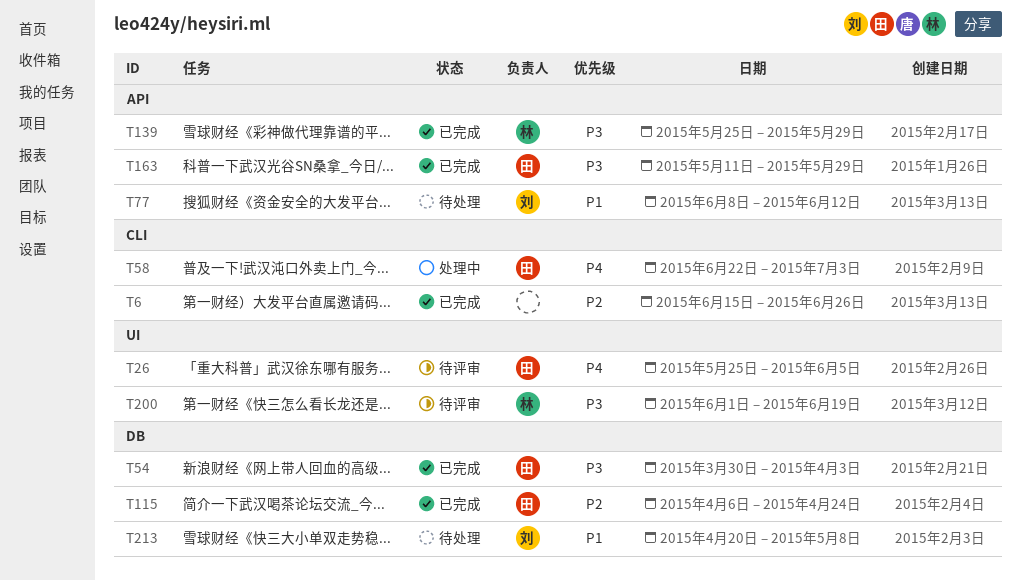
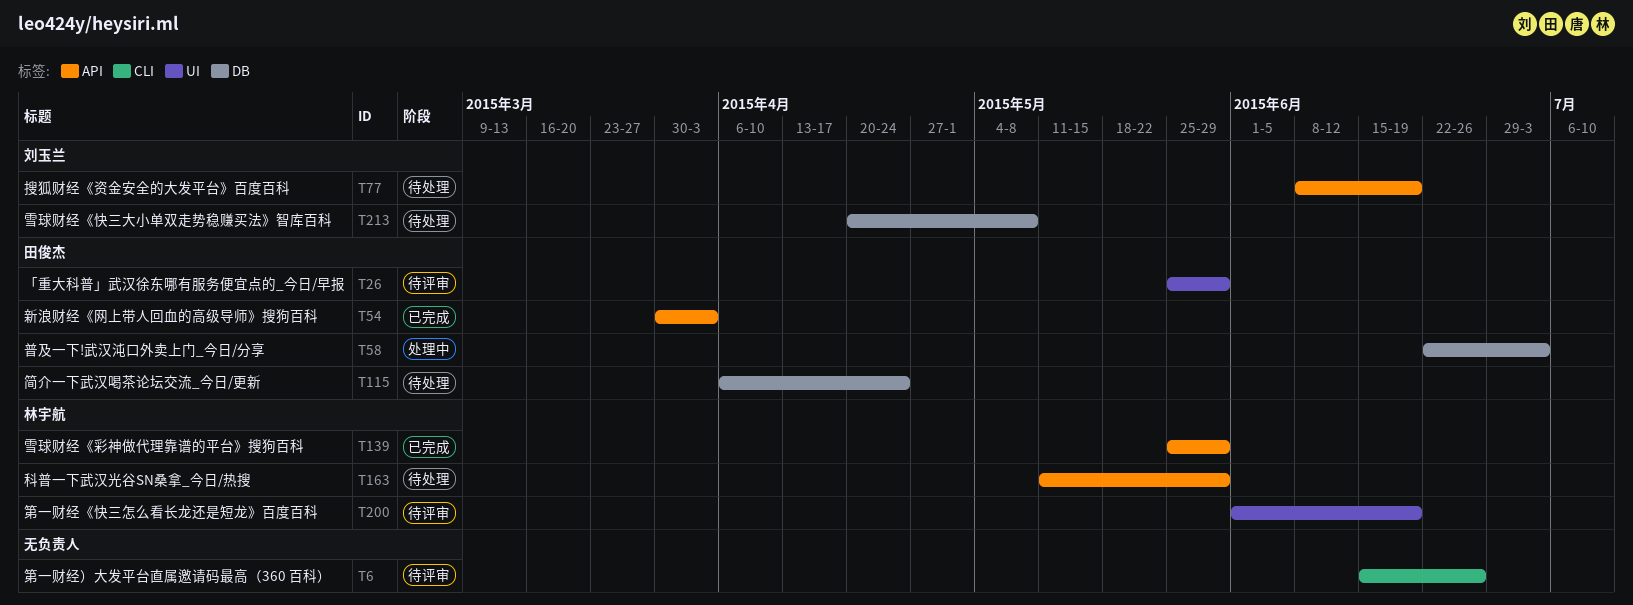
T6, status: 已完成 -> 待评审
T26, due: Jun 5 -> May 29
T54, label: DB -> API
T58, label: CLI -> DB
T77, due: Jun 12 -> Jun 19
T115, status: 已完成 -> 待处理
T163, status: 已完成 -> 待处理
T163, owner: 田俊杰 -> 林宇航

